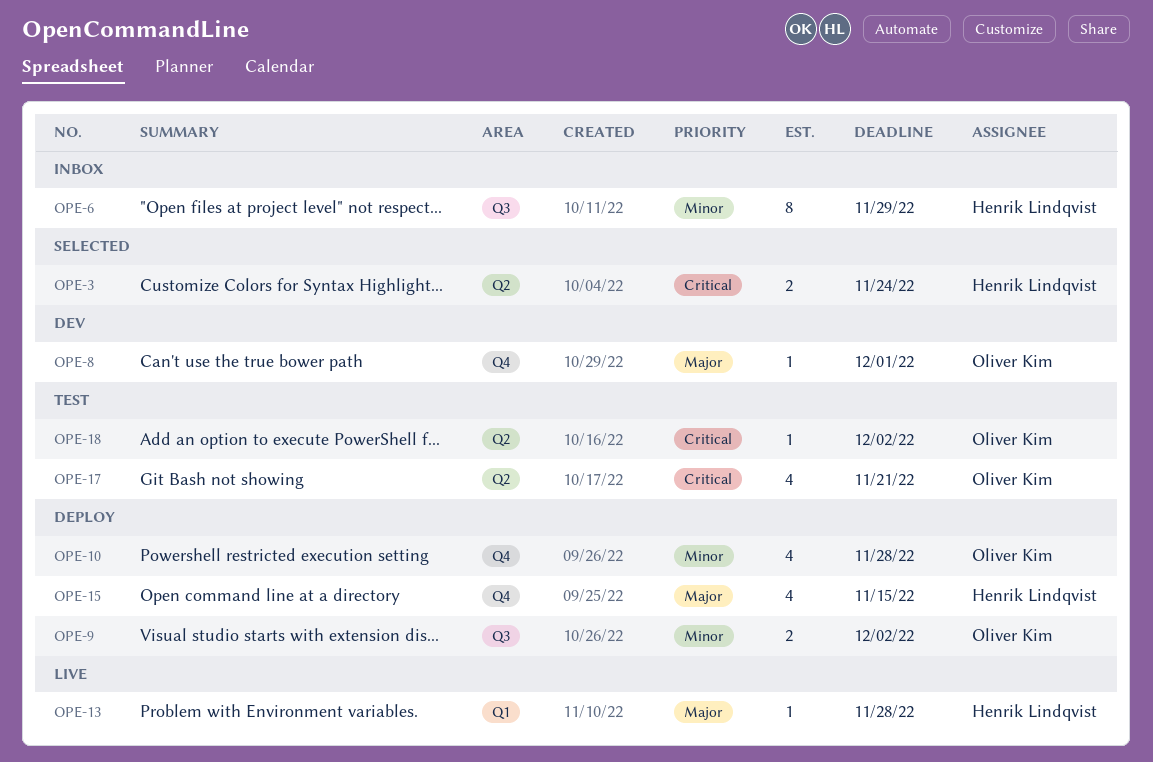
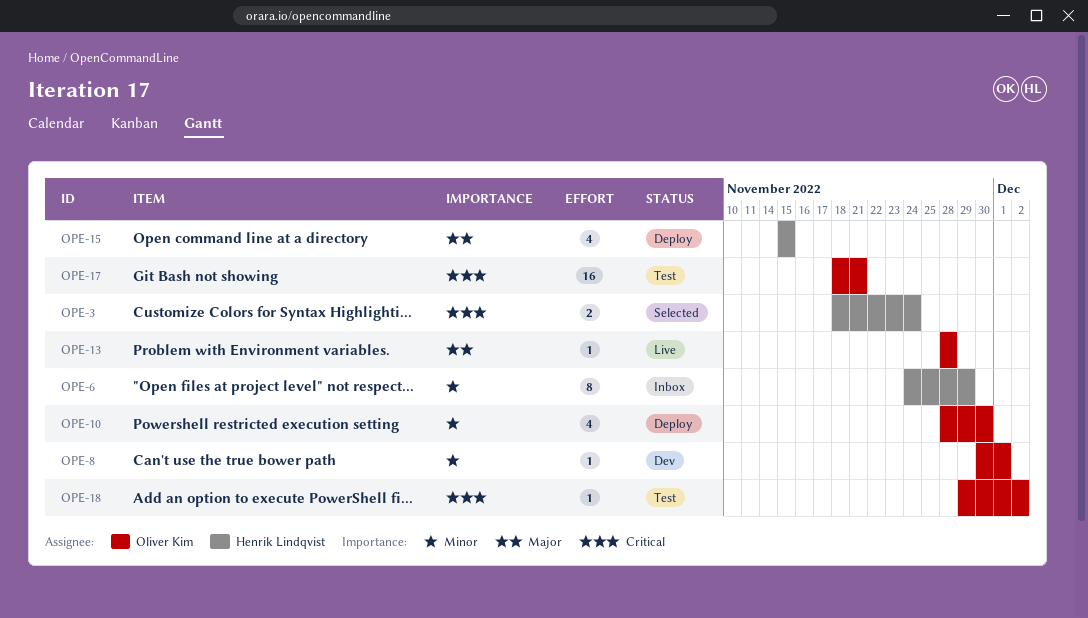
OPE-8, priority: Major -> Minor
OPE-9: present -> none
OPE-10, due: Nov 28 -> Nov 30
OPE-13, owner: Henrik Lindqvist -> Oliver Kim
OPE-17, estimate: 4 -> 16

